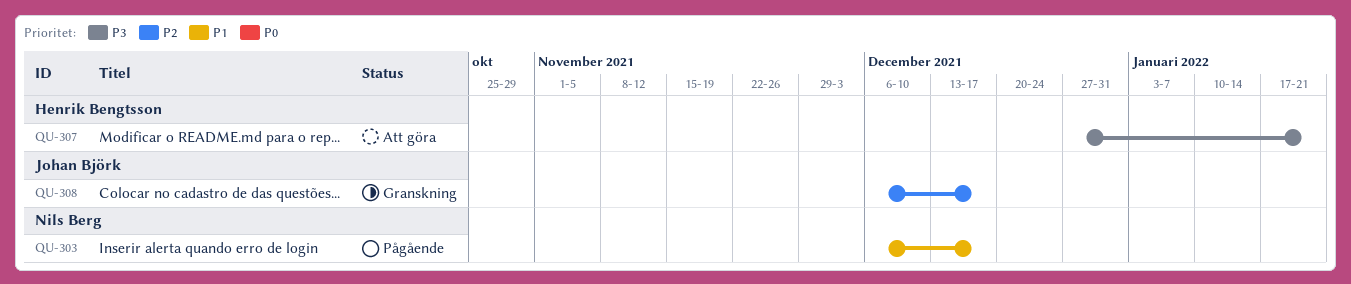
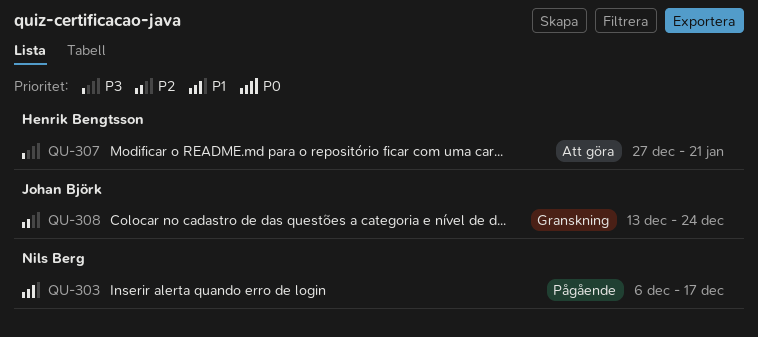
QU-308, start: Dec 6 -> Dec 13
QU-308, due: Dec 17 -> Dec 24

